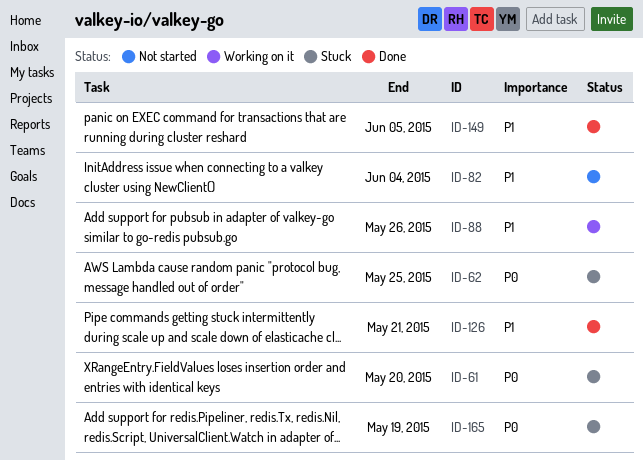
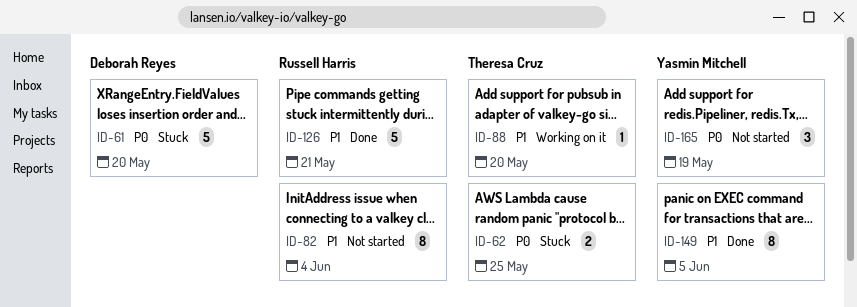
ID-88, due: May 26 -> May 20
ID-165, status: Stuck -> Not started

